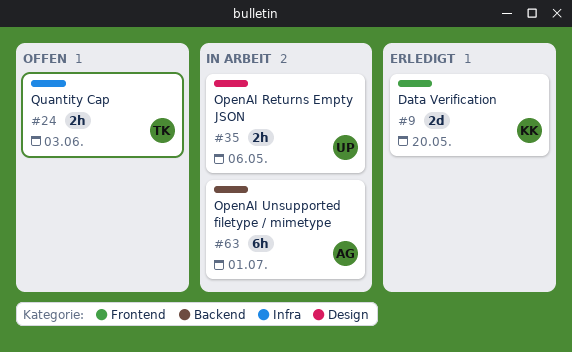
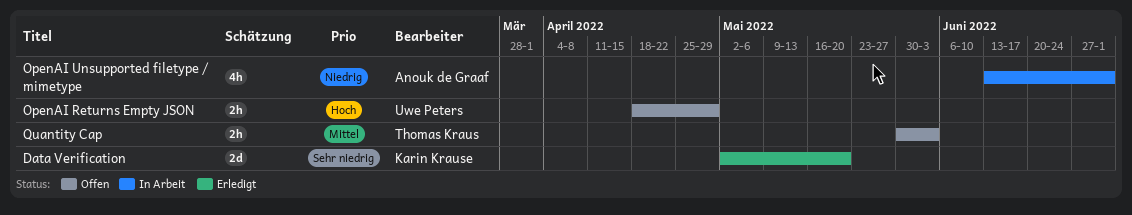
OpenAI Returns Empty JSON, status: In Arbeit -> Offen
OpenAI Returns Empty JSON, due: May 6 -> Apr 29
OpenAI Unsupported filetype / mimetype, estimate: 6h -> 4h

